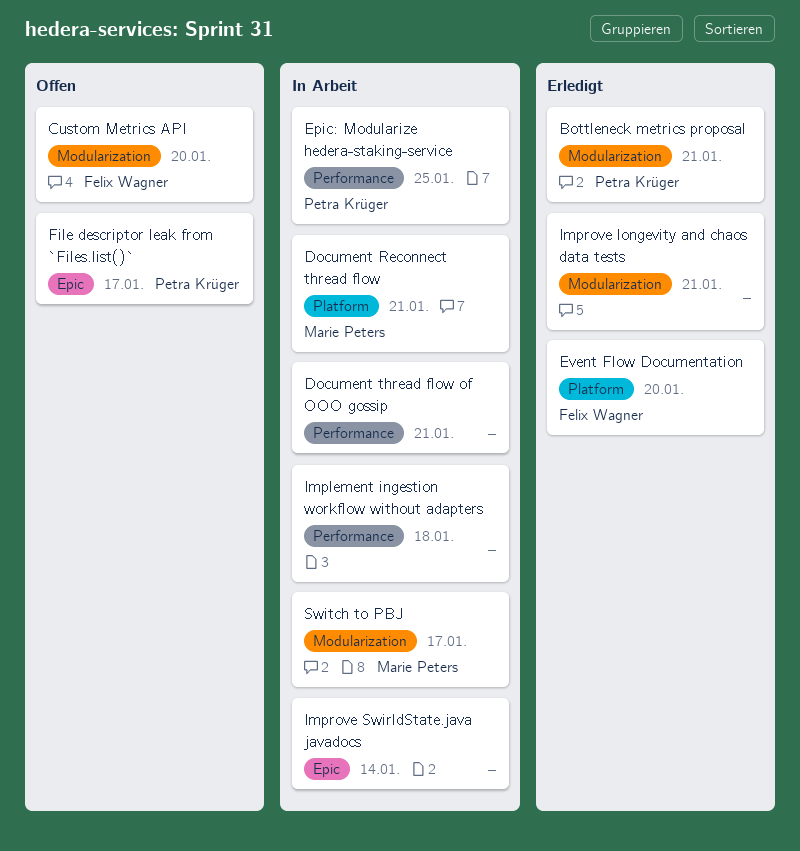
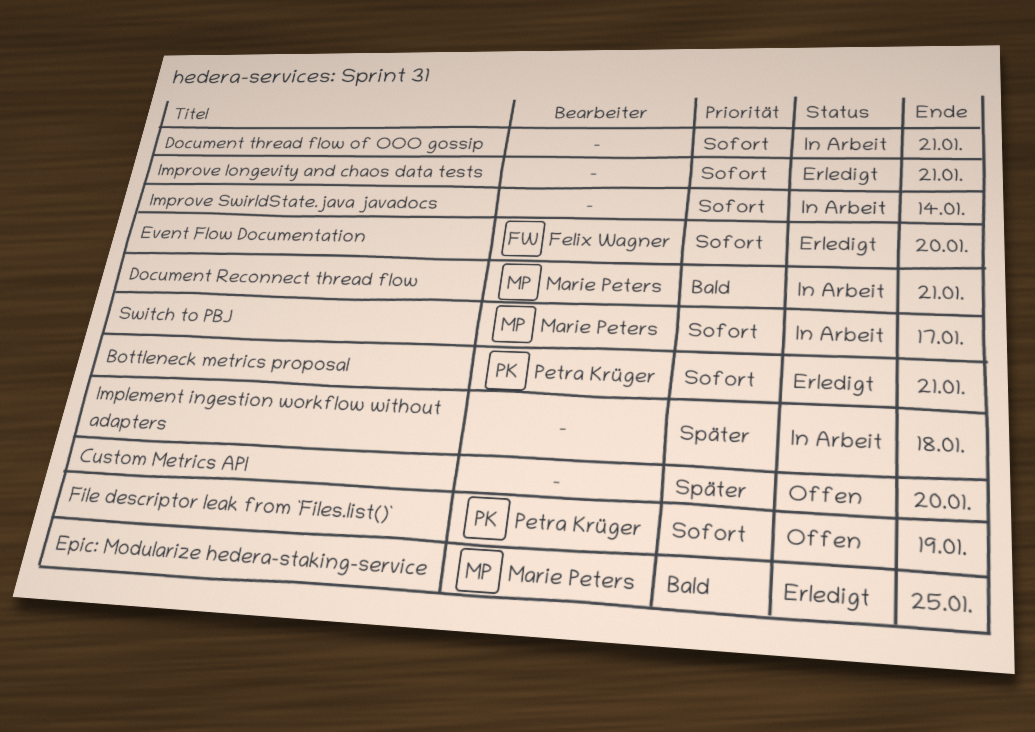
Custom Metrics API, owner: Felix Wagner -> none
Epic: Modularize hedera-staking-service, status: In Arbeit -> Erledigt
Epic: Modularize hedera-staking-service, owner: Petra Krüger -> Marie Peters
File descriptor leak from `Files.list()`, due: Jan 17 -> Jan 19

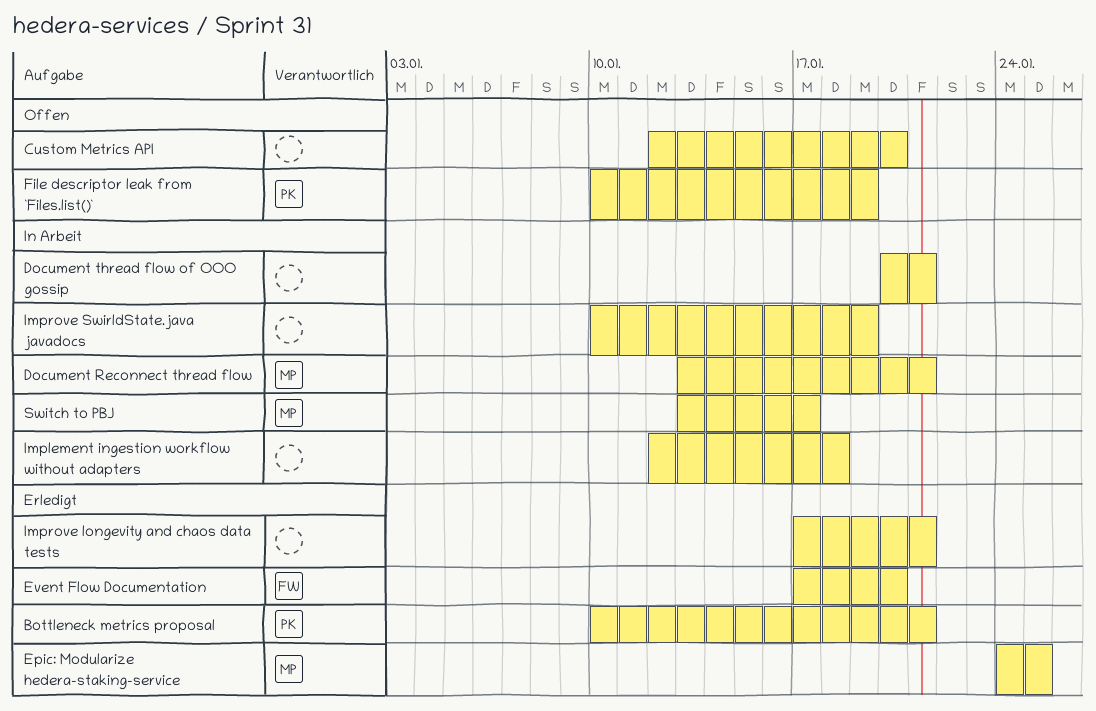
Improve SwirldState.java javadocs, due: Jan 14 -> Jan 19

